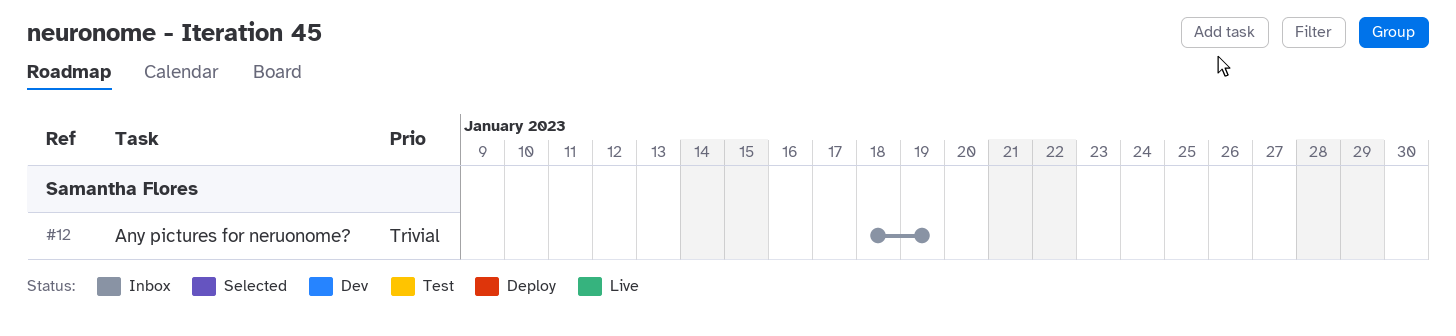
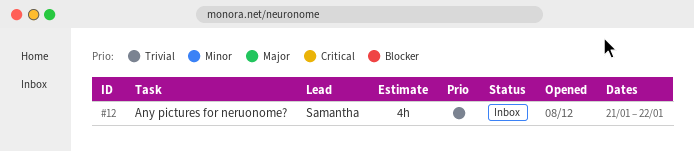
#12, start: Jan 18 -> Jan 21
#12, due: Jan 19 -> Jan 22

